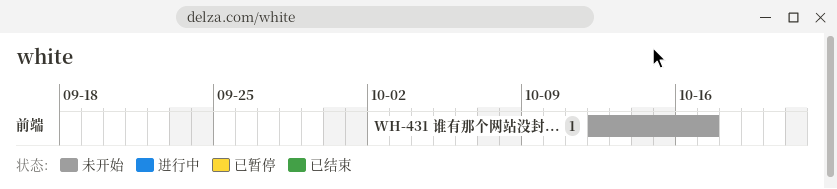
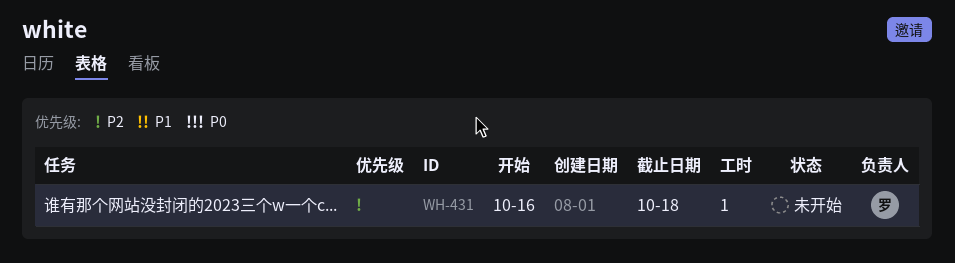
WH-431, start: Oct 12 -> Oct 16
WH-431, due: Oct 17 -> Oct 18

